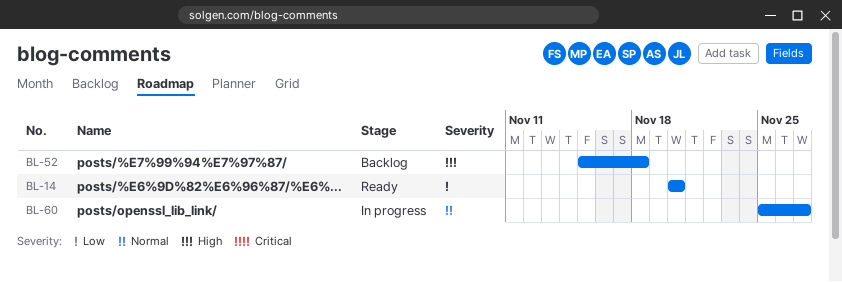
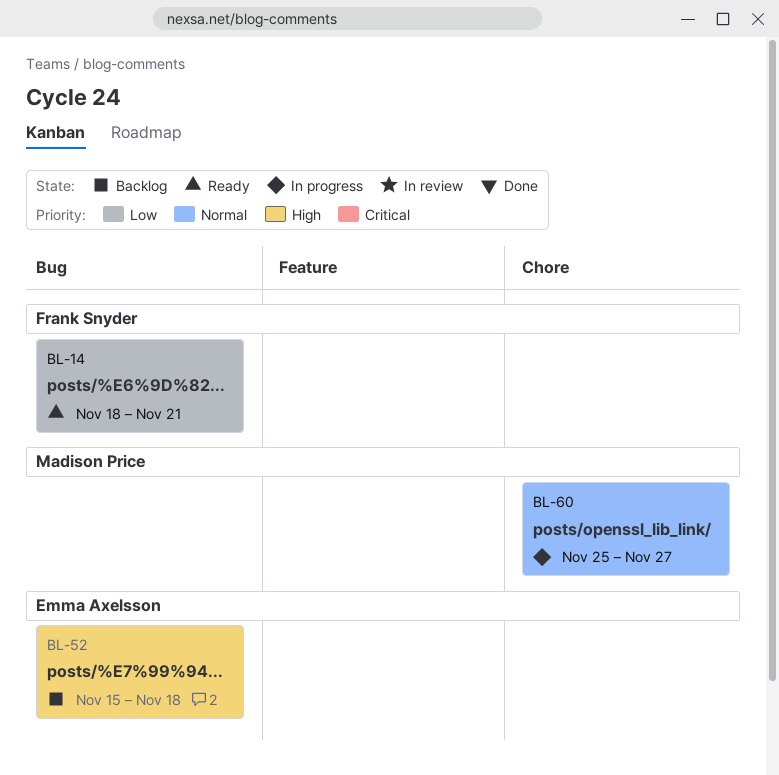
BL-14, start: Nov 20 -> Nov 18
BL-14, due: Nov 20 -> Nov 21

